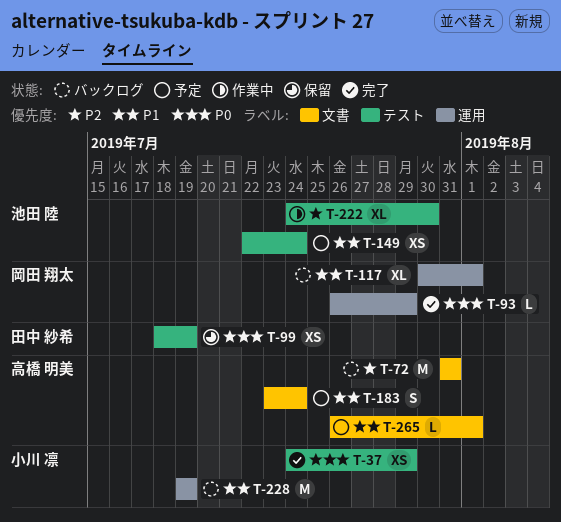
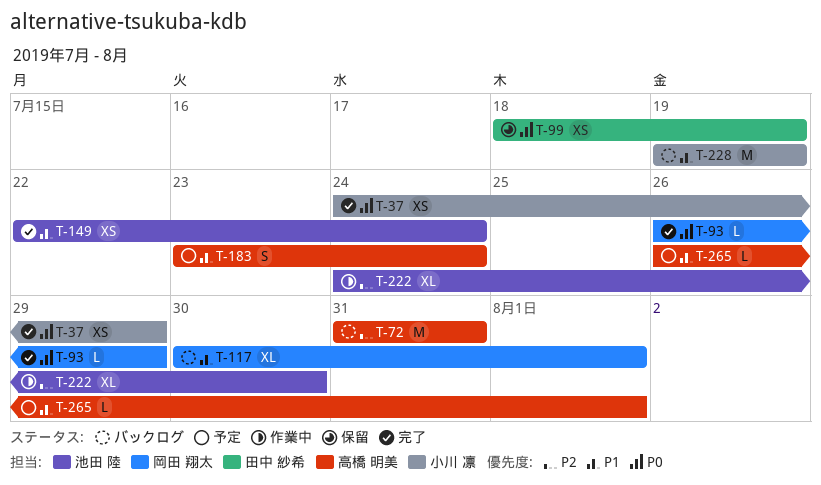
T-149, status: 予定 -> 完了

